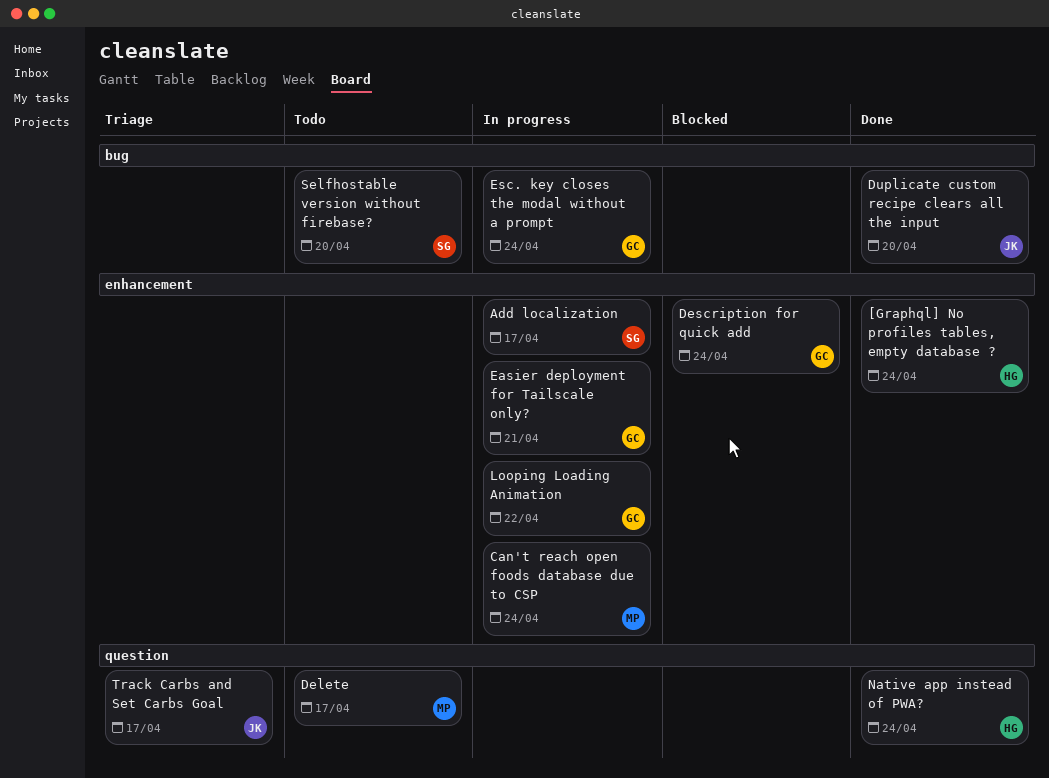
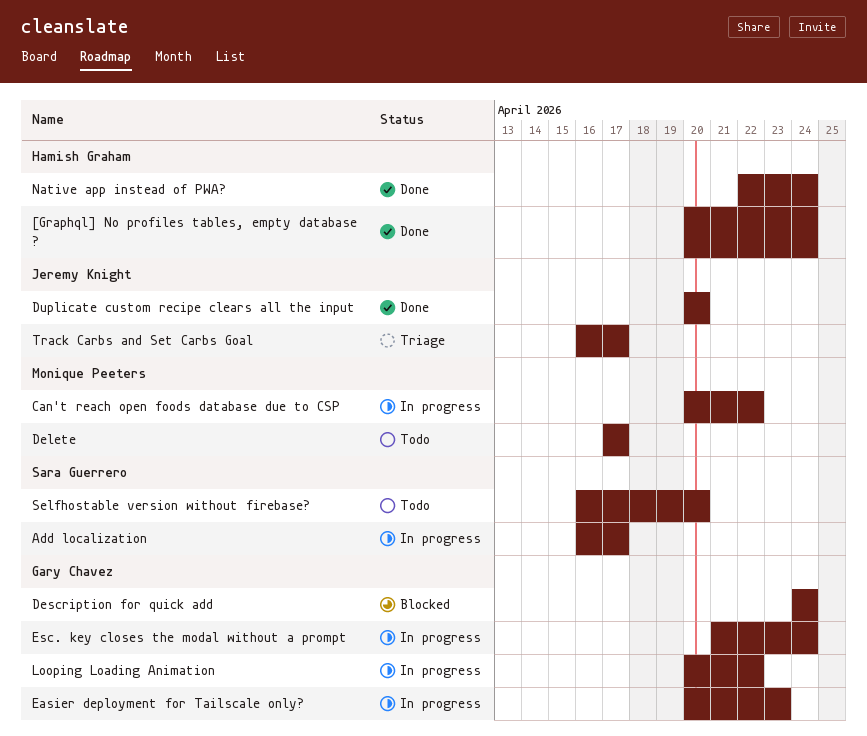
Can't reach open foods database due to CSP, due: Apr 24 -> Apr 22
Easier deployment for Tailscale only?, due: Apr 21 -> Apr 23

